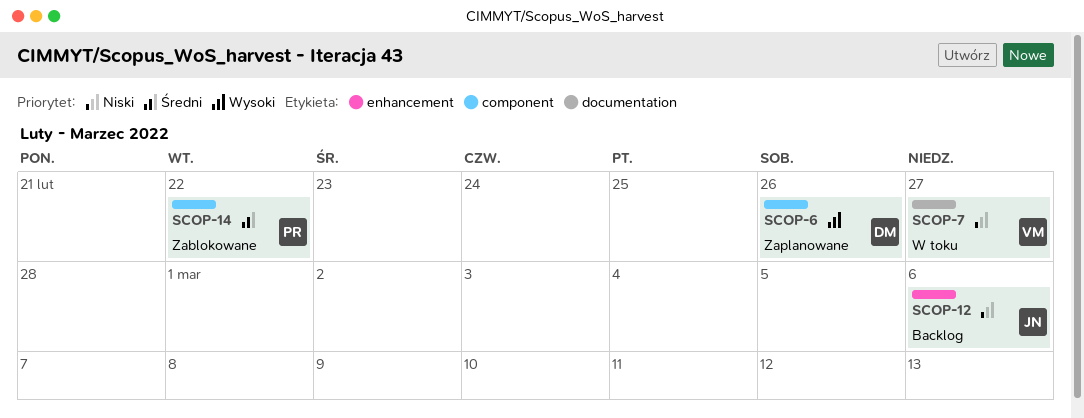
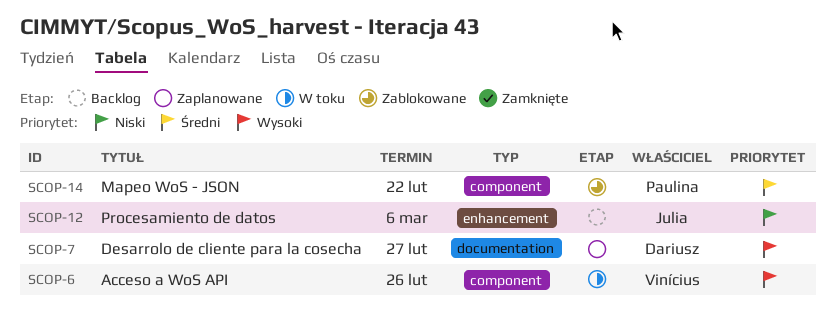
SCOP-6, status: Zaplanowane -> W toku
SCOP-6, owner: Dariusz -> Vinícius
SCOP-7, status: W toku -> Zaplanowane
SCOP-7, owner: Vinícius -> Dariusz
SCOP-7, priority: Niski -> Wysoki

